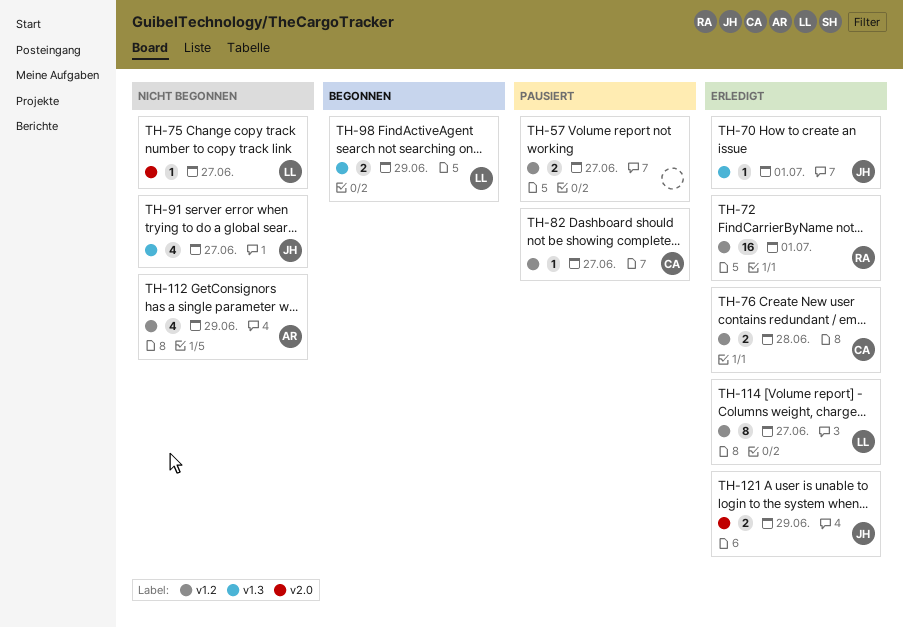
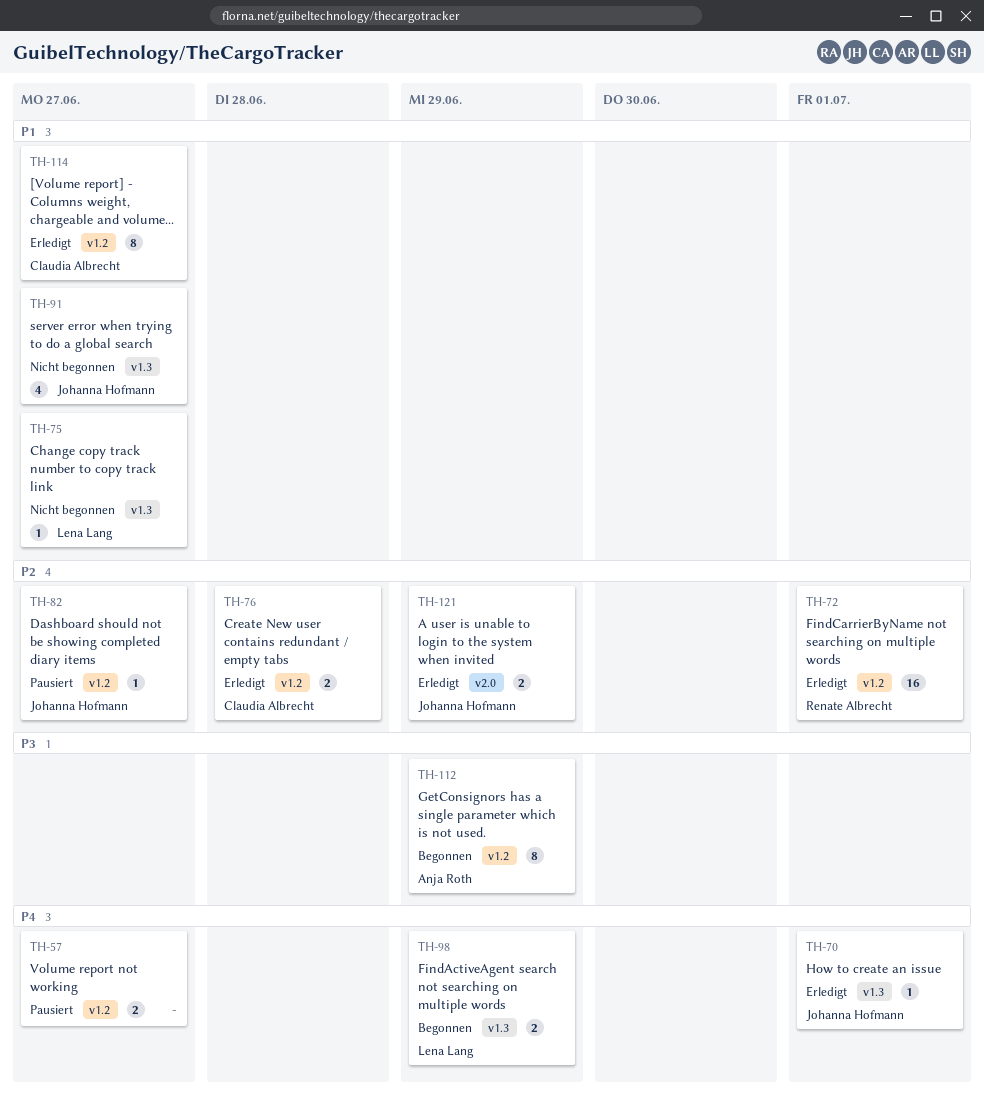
TH-75, label: v2.0 -> v1.3
TH-82, owner: Claudia Albrecht -> Johanna Hofmann
TH-112, status: Nicht begonnen -> Begonnen
TH-112, estimate: 4 -> 8
TH-114, owner: Lena Lang -> Claudia Albrecht

